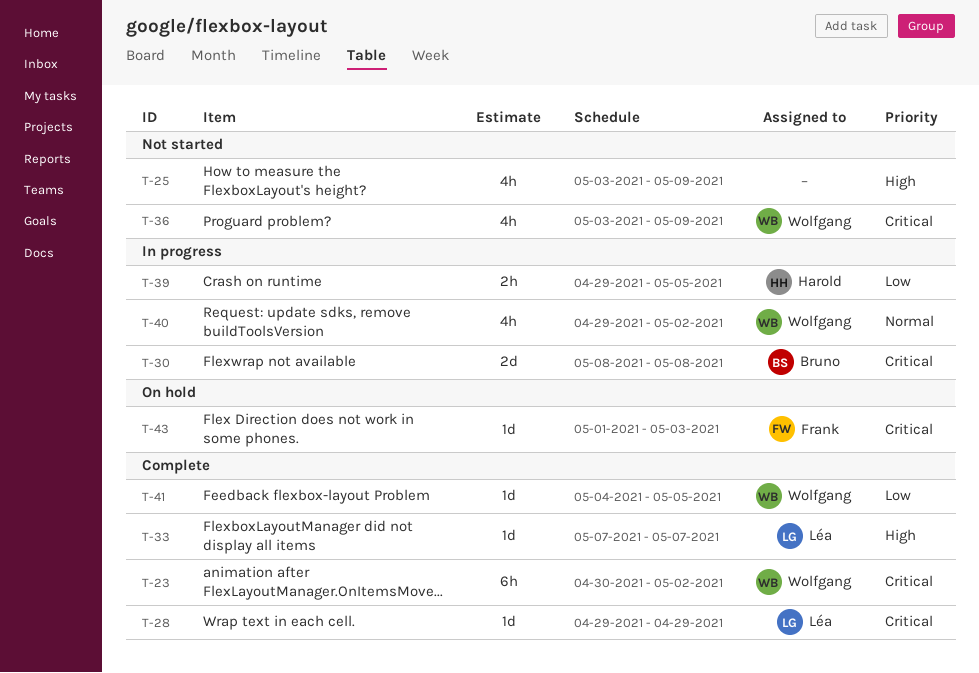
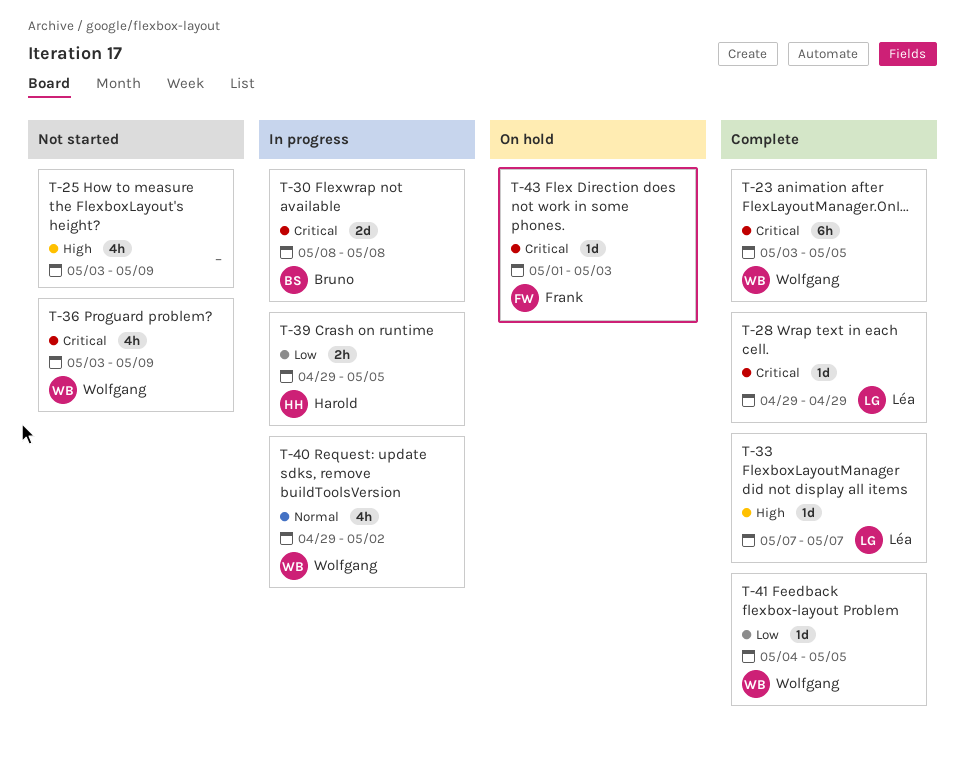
T-23, start: Apr 30 -> May 3
T-23, due: May 2 -> May 5

